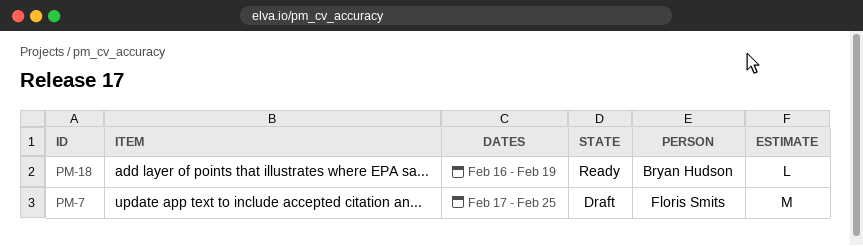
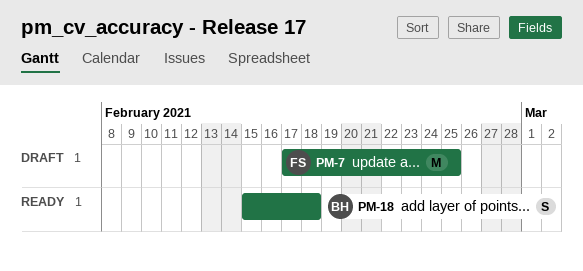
PM-18, estimate: L -> S
PM-18, start: Feb 16 -> Feb 15
PM-18, due: Feb 19 -> Feb 18

